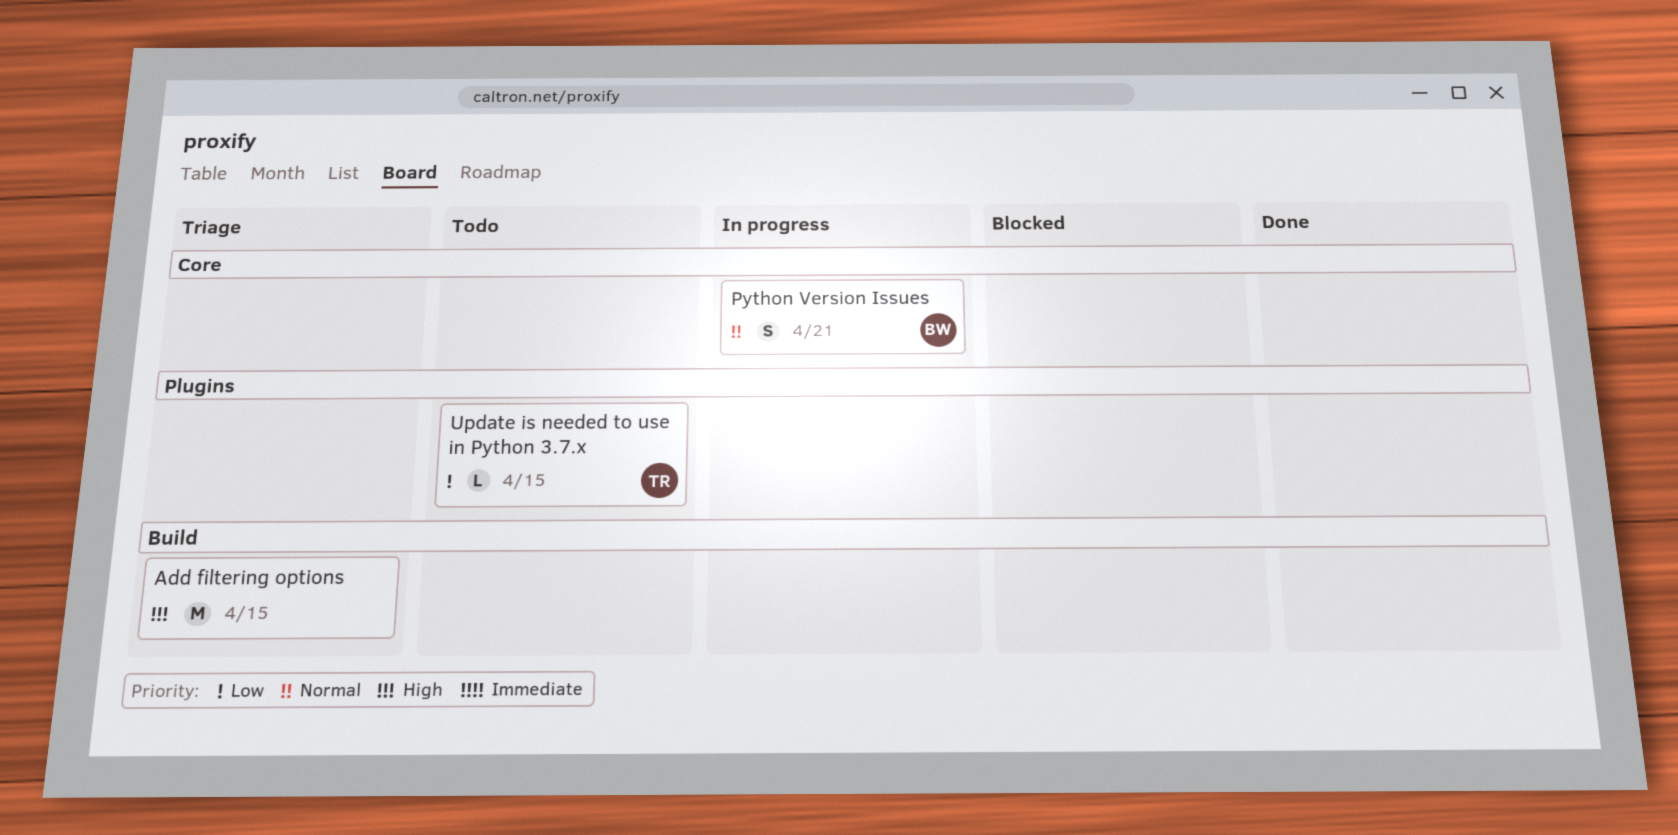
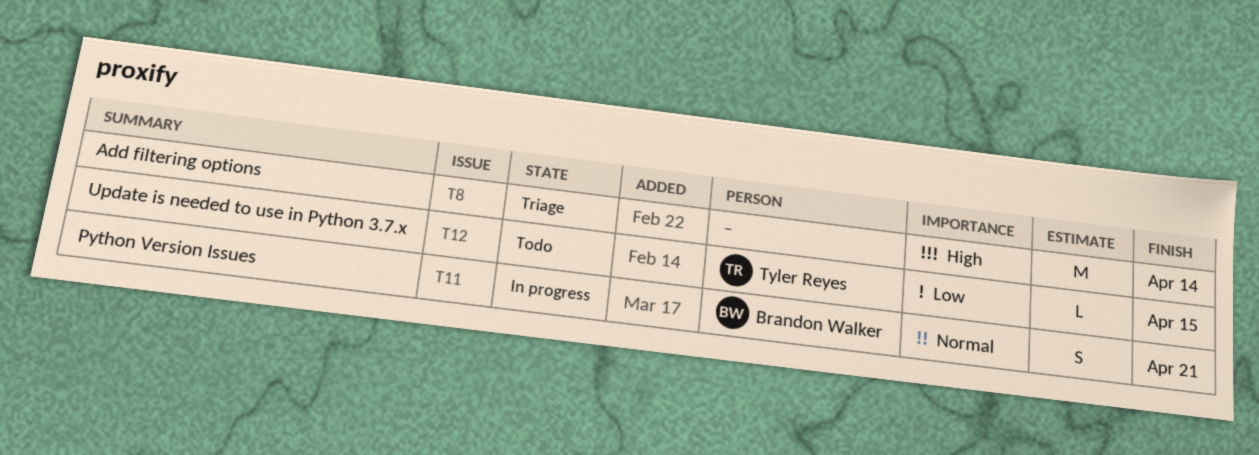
Add filtering options, due: Apr 15 -> Apr 14

